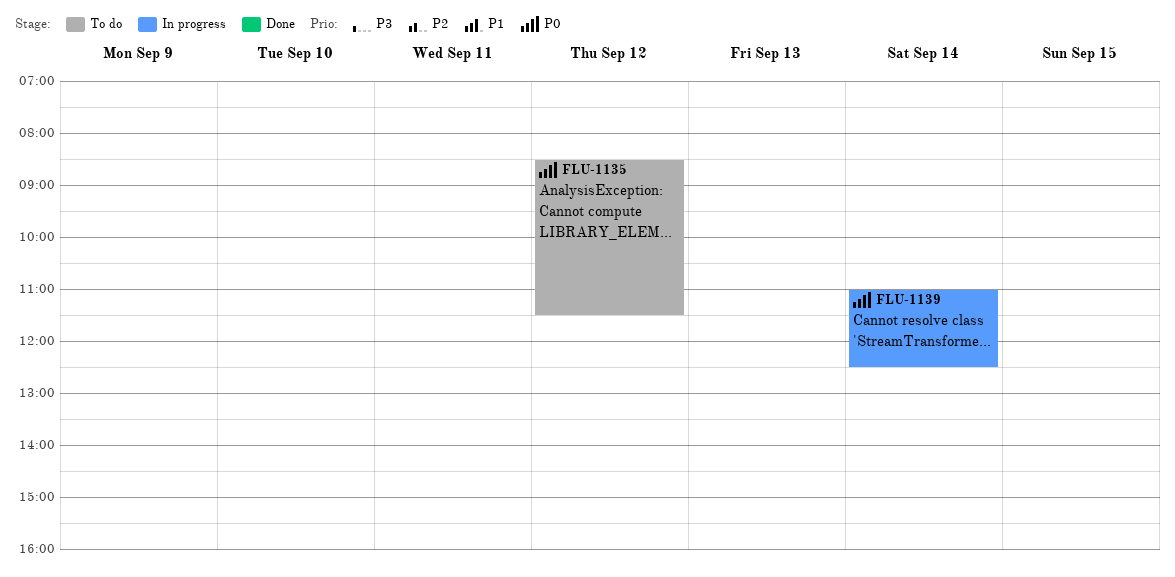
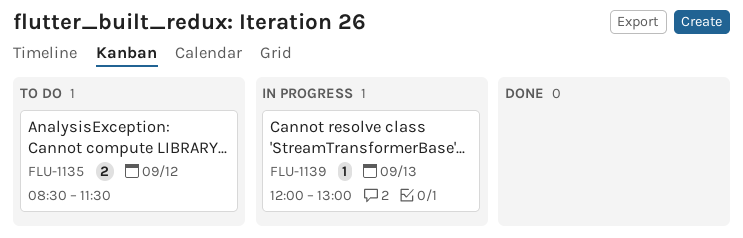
FLU-1139, day: Sep 14 -> Sep 13
FLU-1139, begins: 11:00 -> 12:00
FLU-1139, ends: 12:30 -> 13:00

